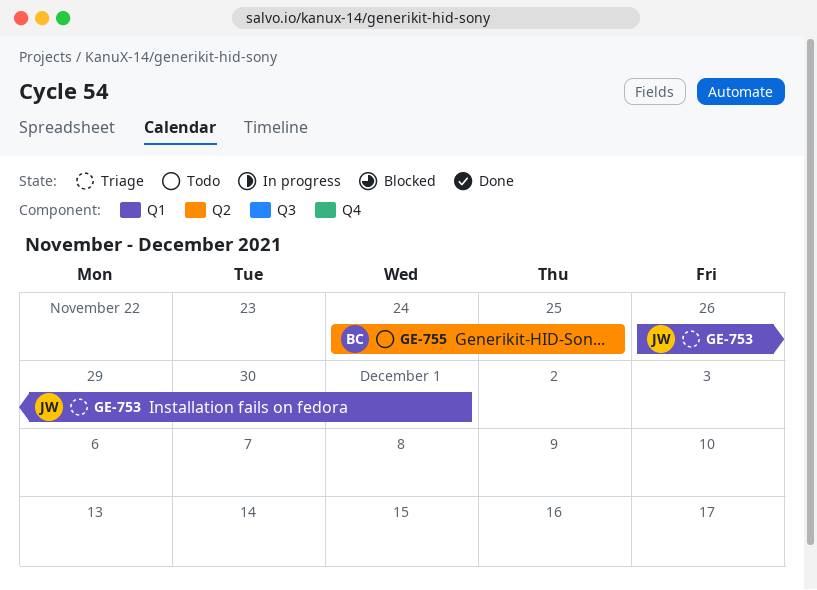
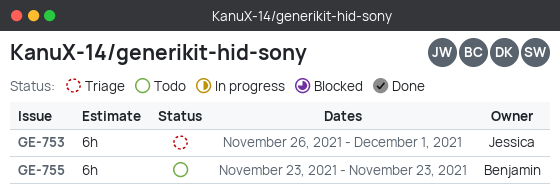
GE-755, start: Nov 24 -> Nov 23
GE-755, due: Nov 25 -> Nov 23

